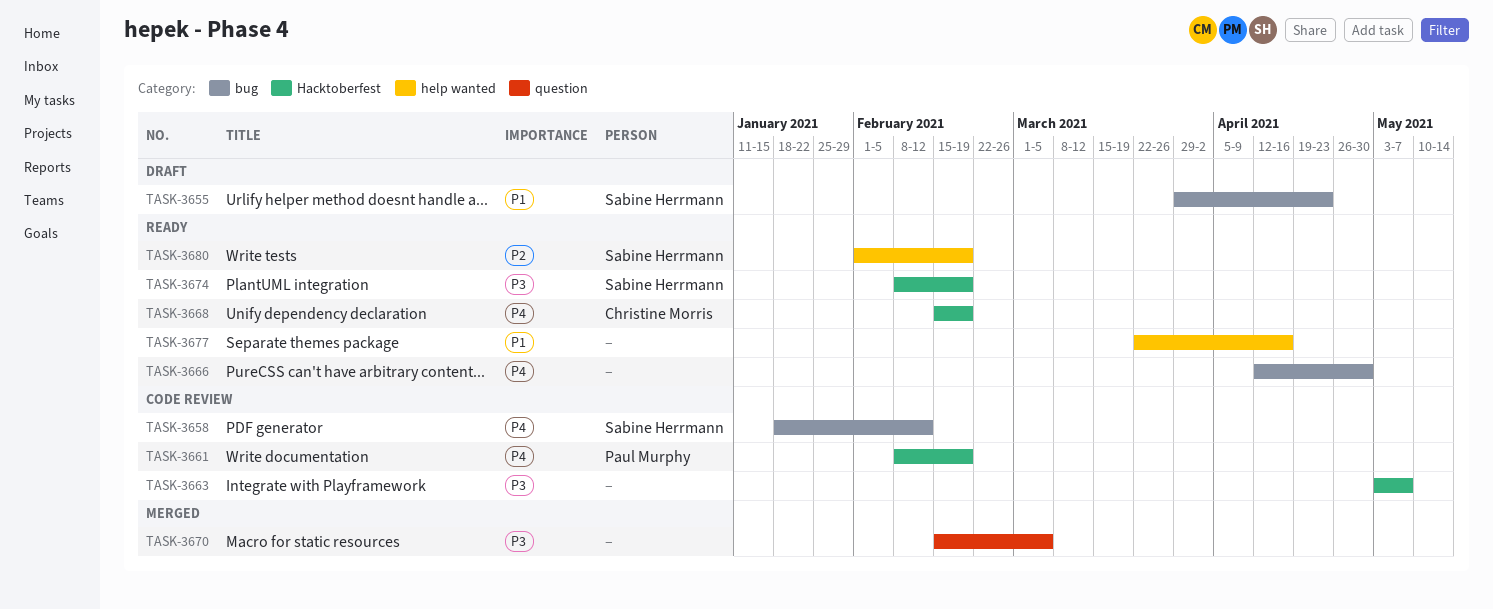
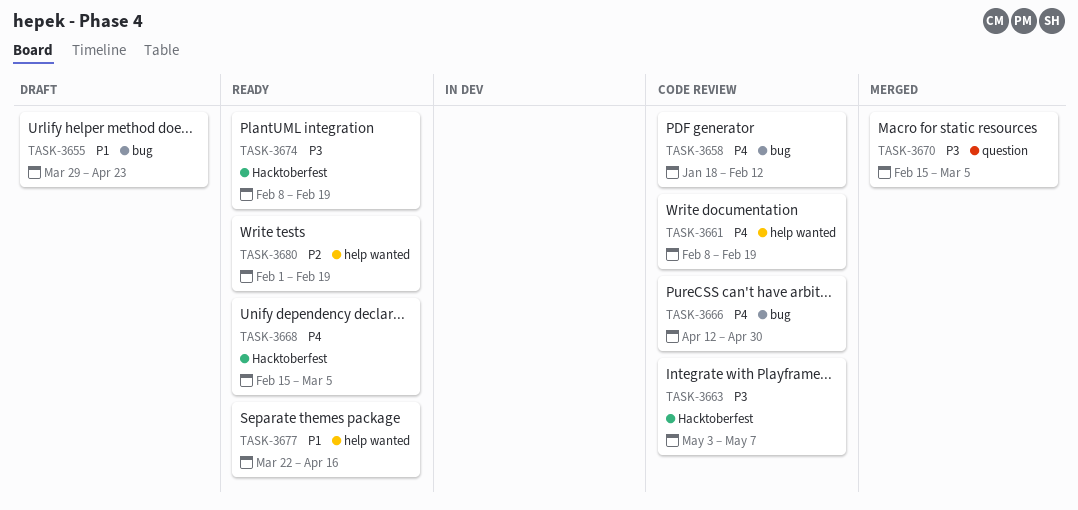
TASK-3661, label: Hacktoberfest -> help wanted
TASK-3666, status: Ready -> Code review
TASK-3668, due: Feb 19 -> Mar 5

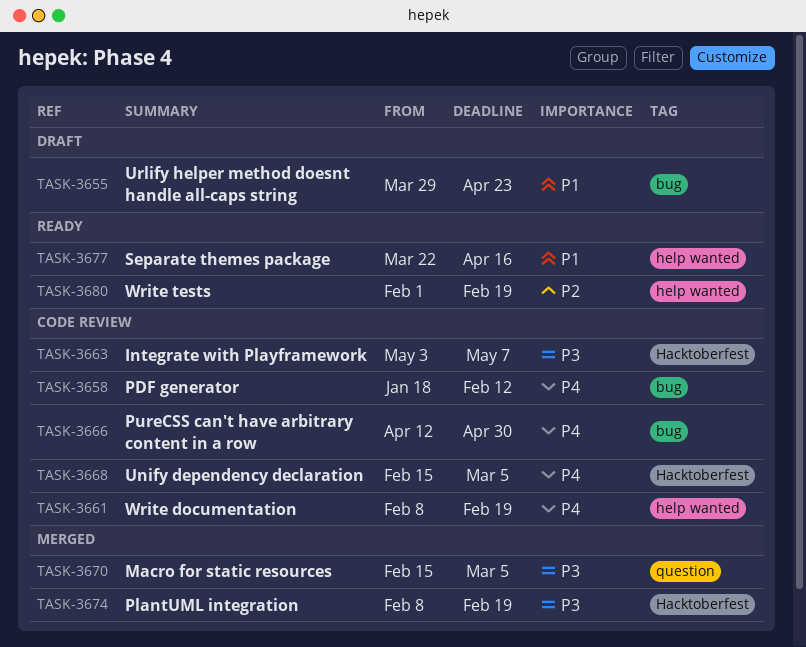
TASK-3668, status: Ready -> Code review
TASK-3674, status: Ready -> Merged

